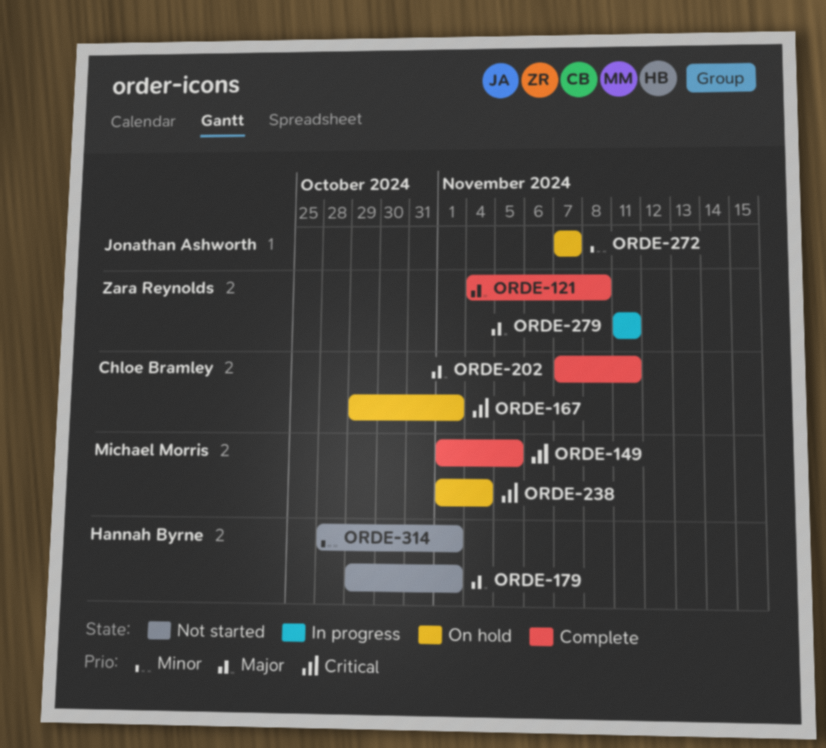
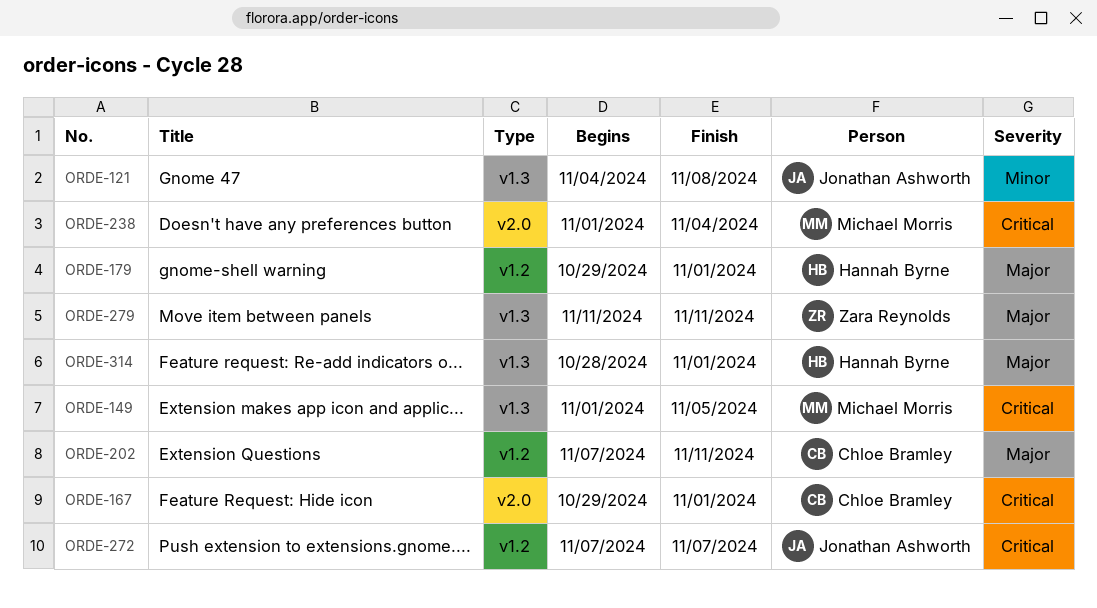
ORDE-121, owner: Zara Reynolds -> Jonathan Ashworth
ORDE-121, priority: Major -> Minor
ORDE-272, priority: Minor -> Critical
ORDE-314, priority: Minor -> Major

